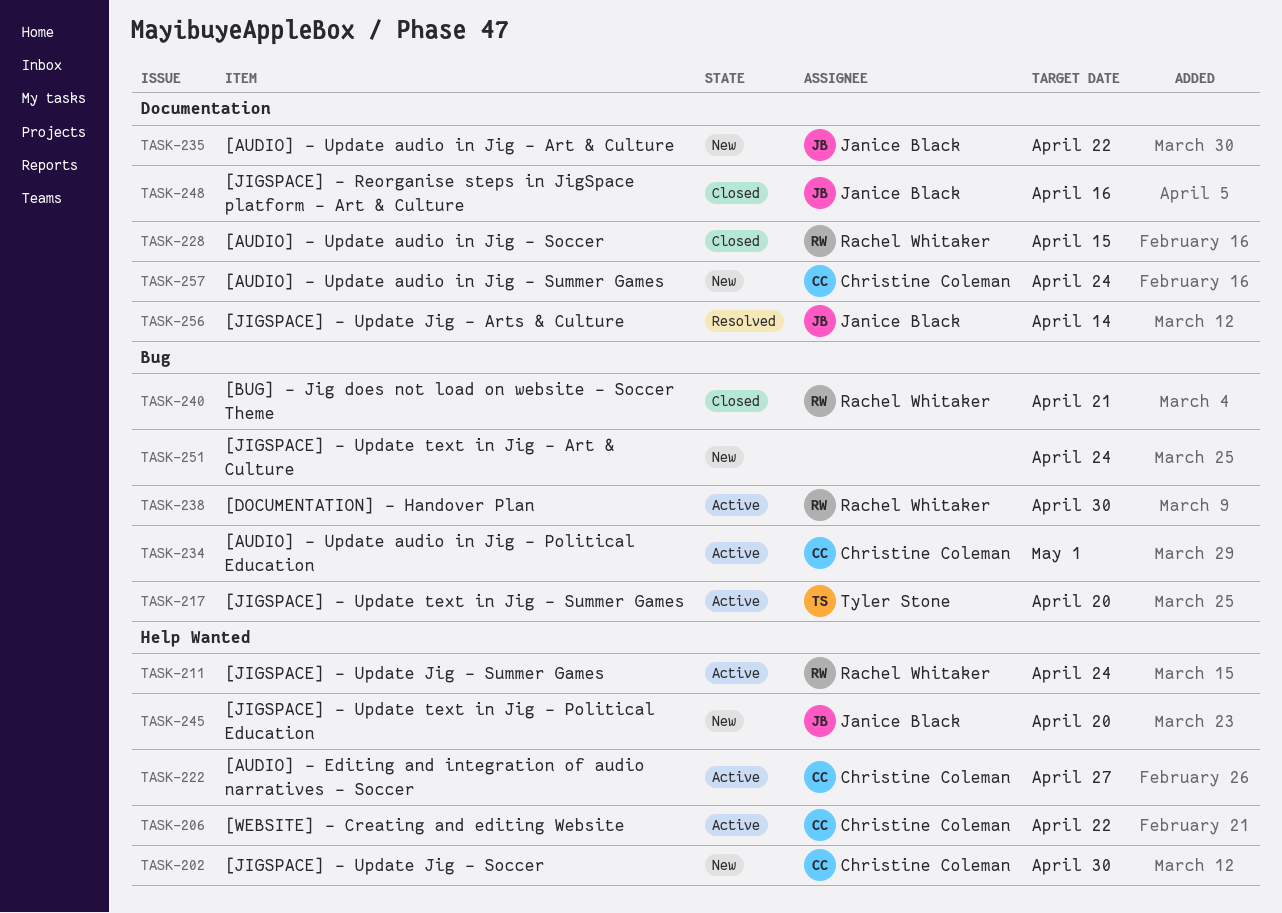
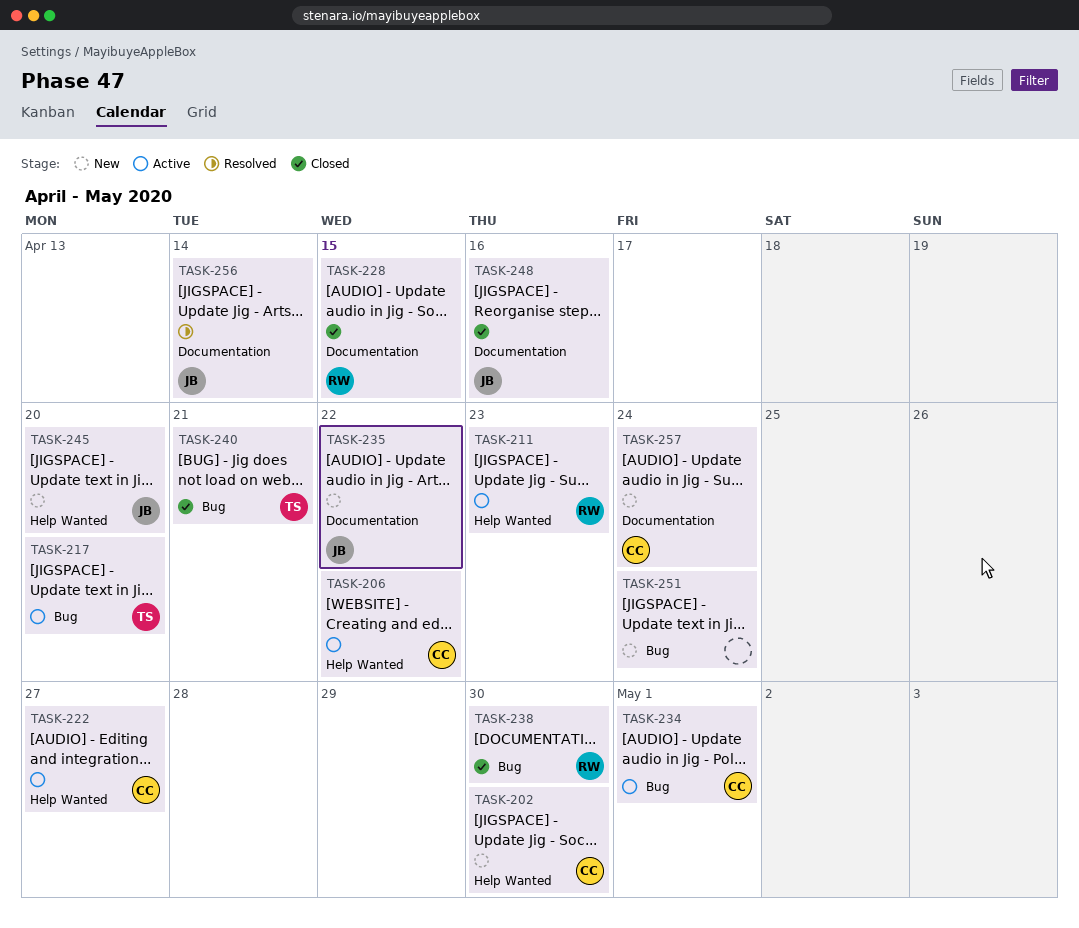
TASK-211, due: Apr 24 -> Apr 23
TASK-238, status: Active -> Closed
TASK-240, owner: Rachel Whitaker -> Tyler Stone

